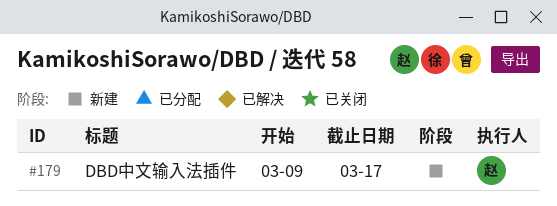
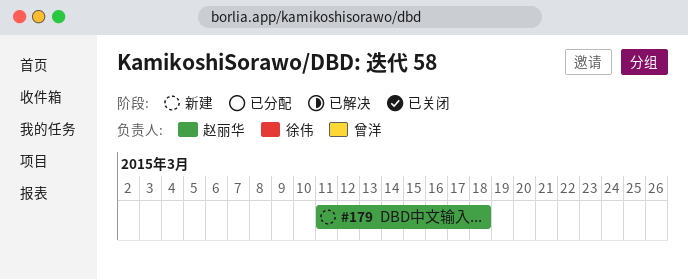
#179, start: Mar 9 -> Mar 11
#179, due: Mar 17 -> Mar 18

